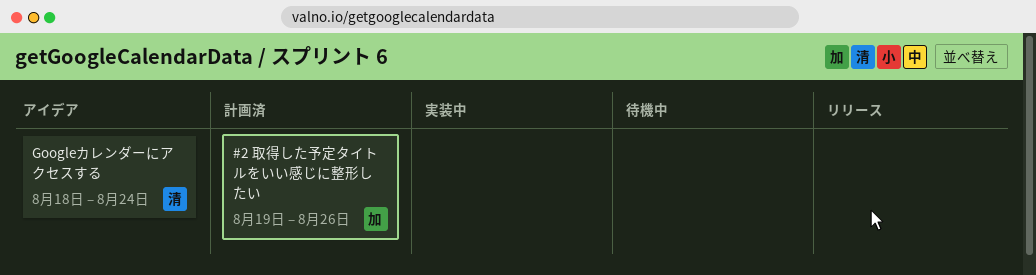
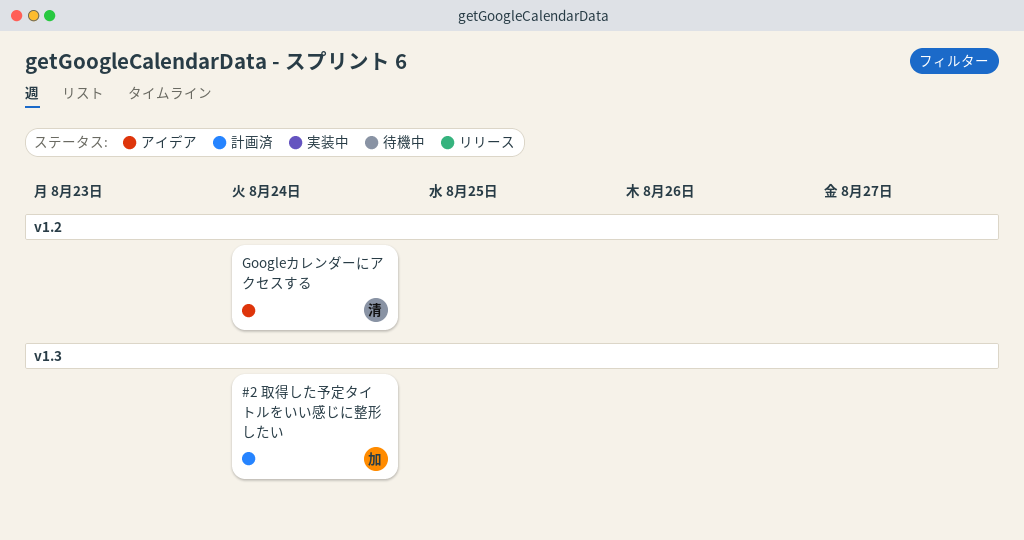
#2 取得した予定タイトルをいい感じに整形したい, due: Aug 26 -> Aug 24

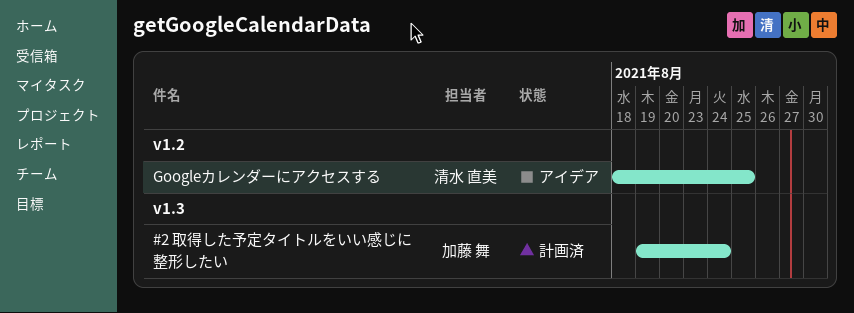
Googleカレンダーにアクセスする, due: Aug 24 -> Aug 25

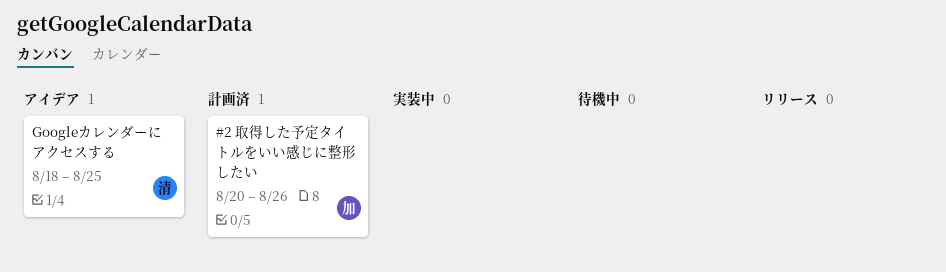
#2 取得した予定タイトルをいい感じに整形したい, start: Aug 19 -> Aug 20
#2 取得した予定タイトルをいい感じに整形したい, due: Aug 24 -> Aug 26

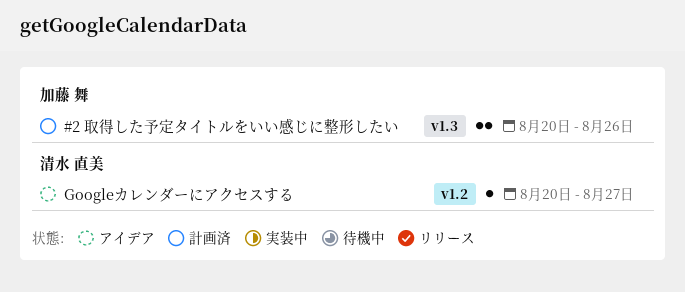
Googleカレンダーにアクセスする, start: Aug 18 -> Aug 20
Googleカレンダーにアクセスする, due: Aug 25 -> Aug 27

